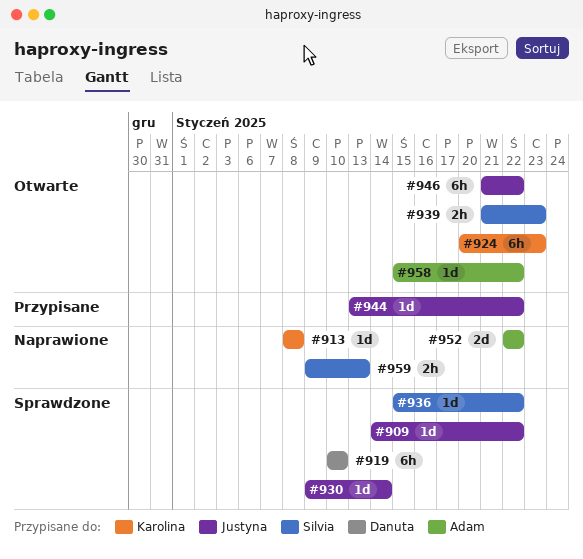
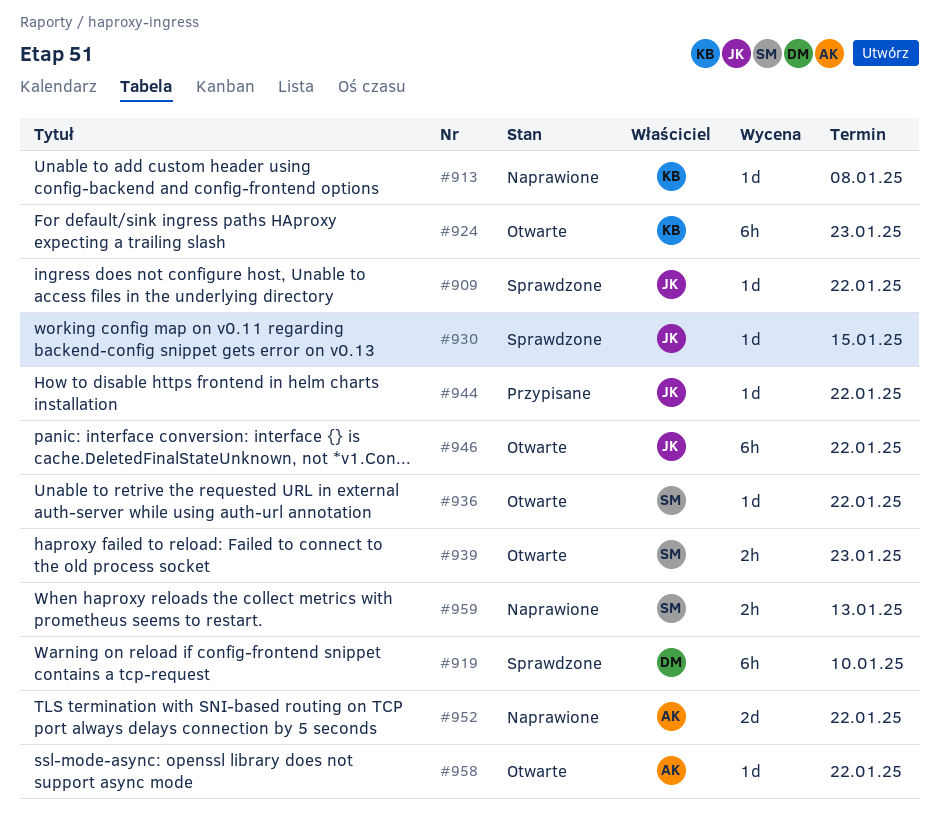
#930, due: Jan 14 -> Jan 15
#936, status: Sprawdzone -> Otwarte

